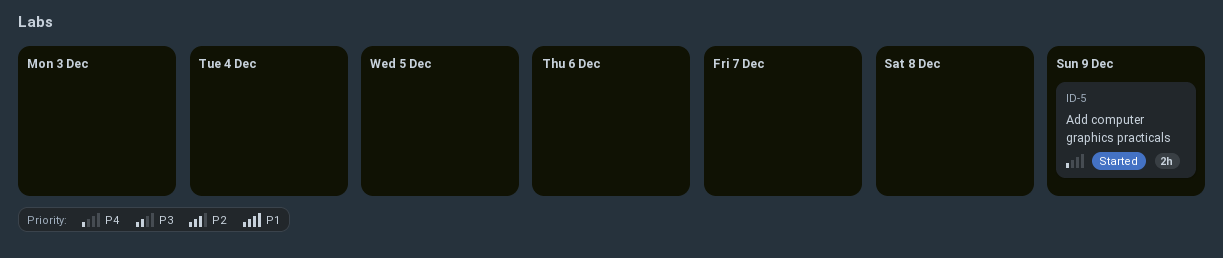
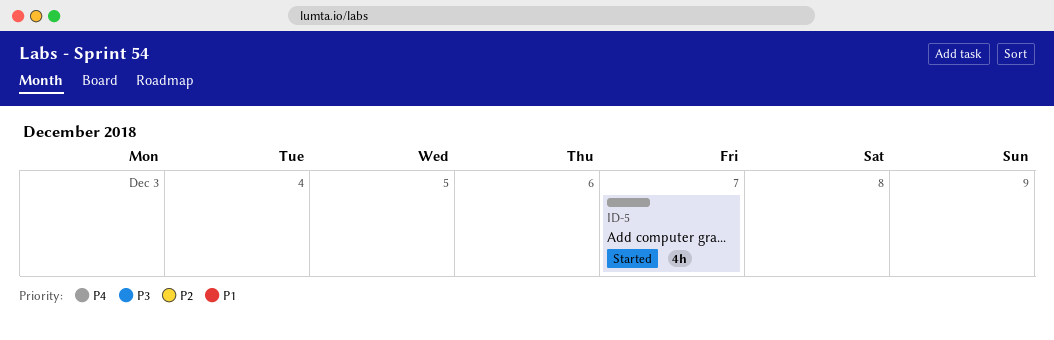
ID-5, estimate: 2h -> 4h
ID-5, due: Dec 9 -> Dec 7

